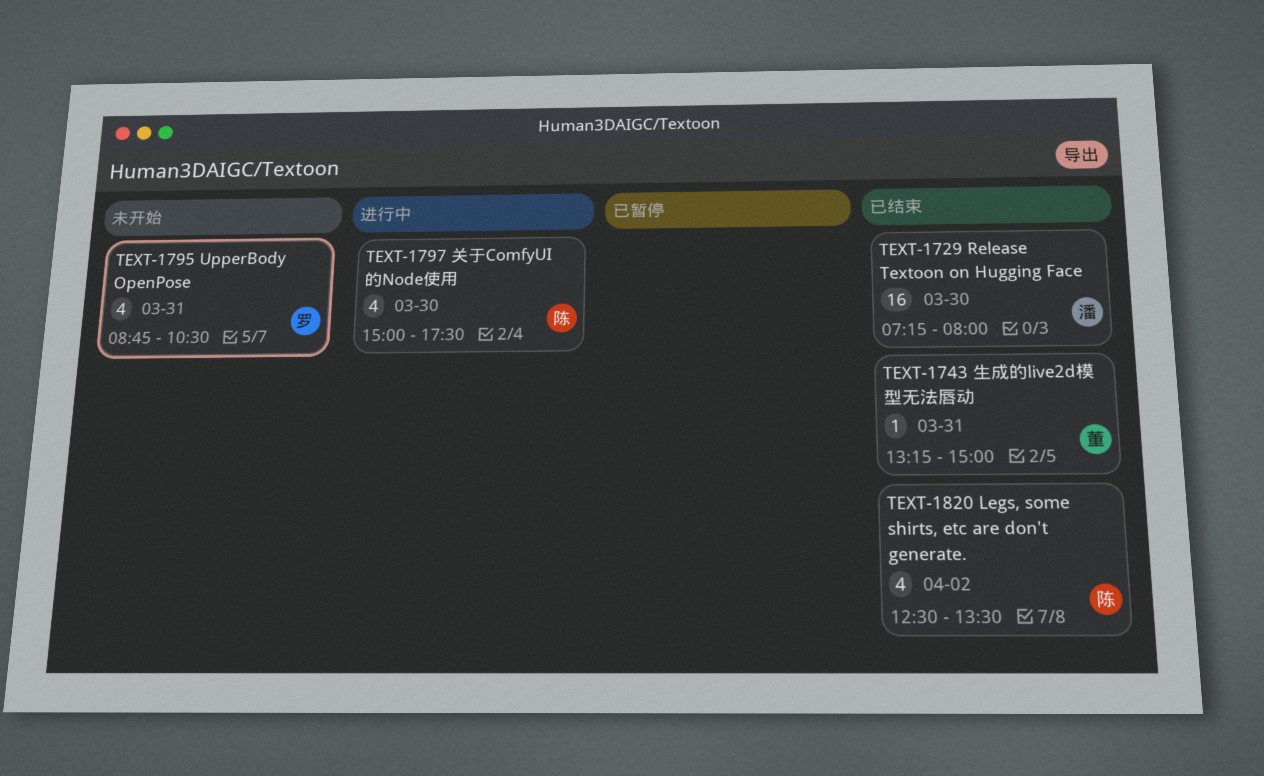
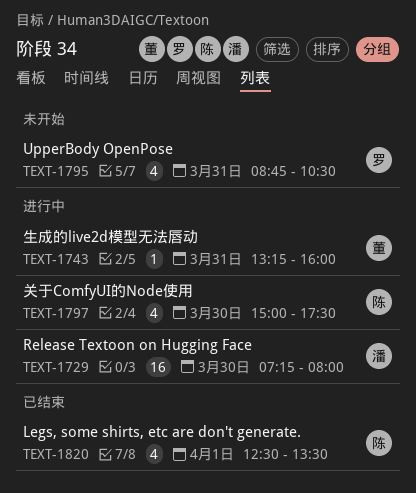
TEXT-1729, status: 已结束 -> 进行中
TEXT-1743, status: 已结束 -> 进行中
TEXT-1743, ends: 15:00 -> 16:00
TEXT-1820, day: Apr 2 -> Apr 1

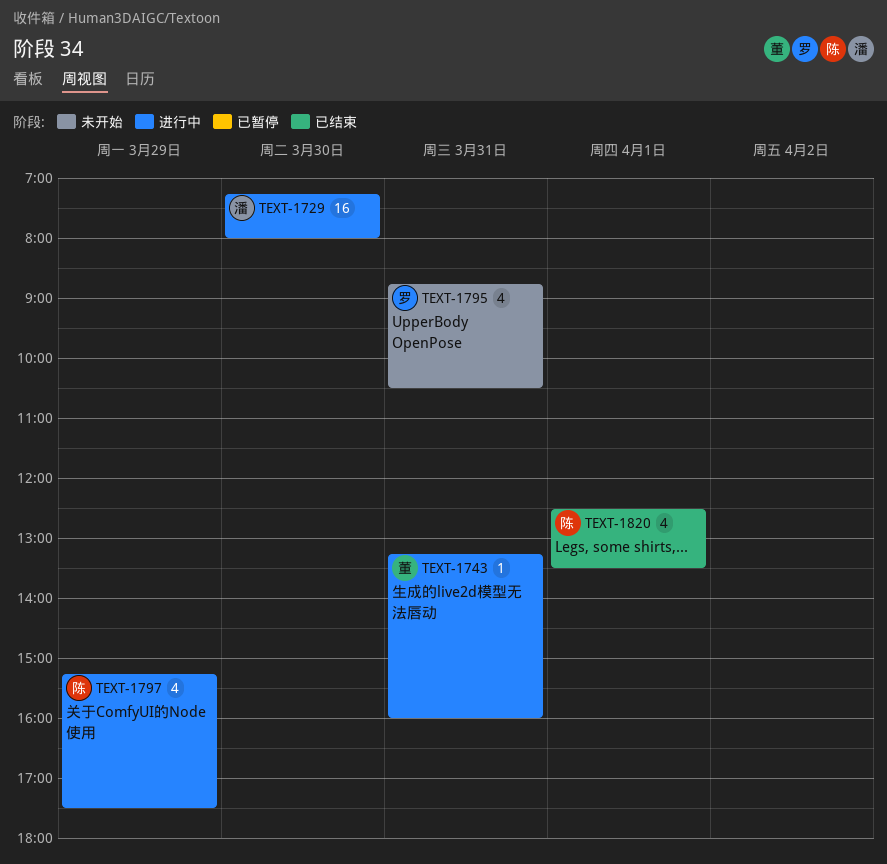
TEXT-1797, day: Mar 30 -> Mar 29
TEXT-1797, begins: 15:00 -> 15:15

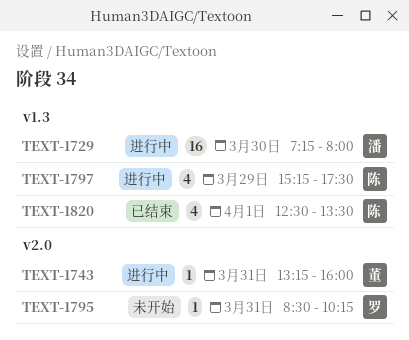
TEXT-1795, estimate: 4 -> 1
TEXT-1795, begins: 08:45 -> 08:30
TEXT-1795, ends: 10:30 -> 10:15

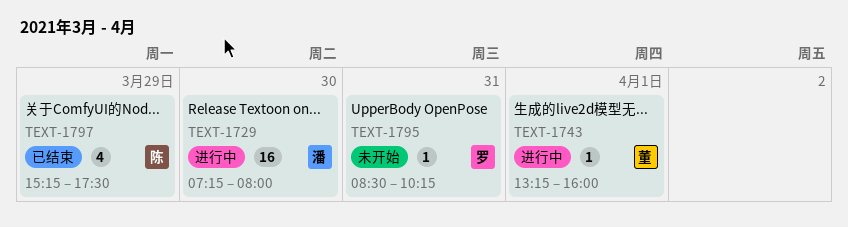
TEXT-1743, day: Mar 31 -> Apr 1
TEXT-1797, status: 进行中 -> 已结束
TEXT-1820: present -> none

